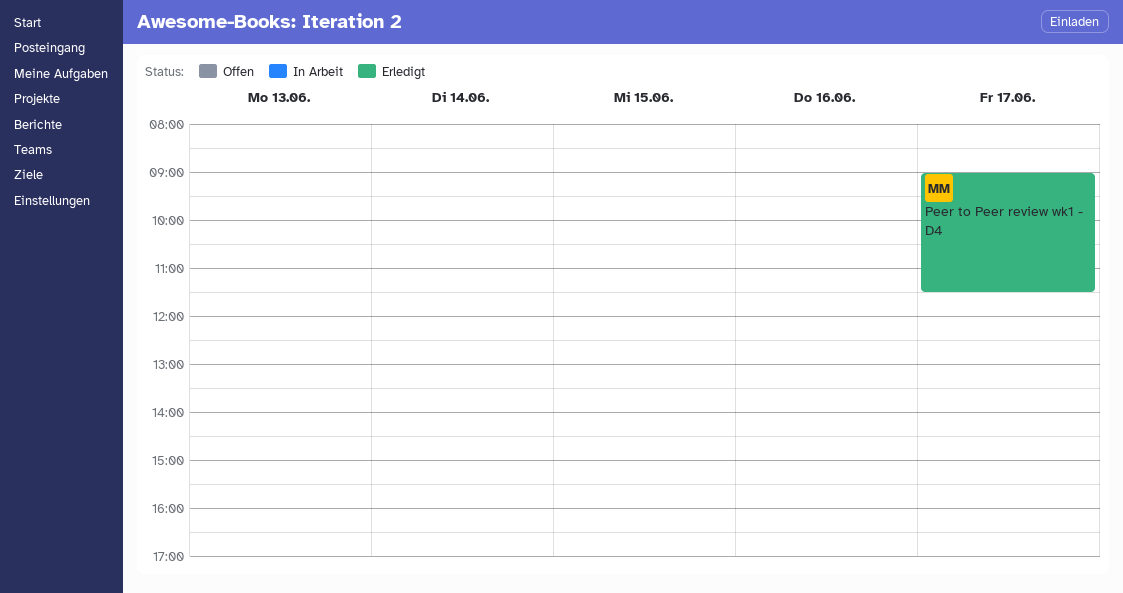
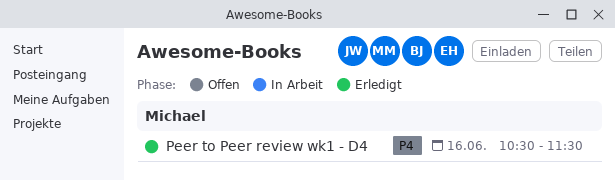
Peer to Peer review wk1 - D4, day: Jun 17 -> Jun 16
Peer to Peer review wk1 - D4, begins: 09:00 -> 10:30

